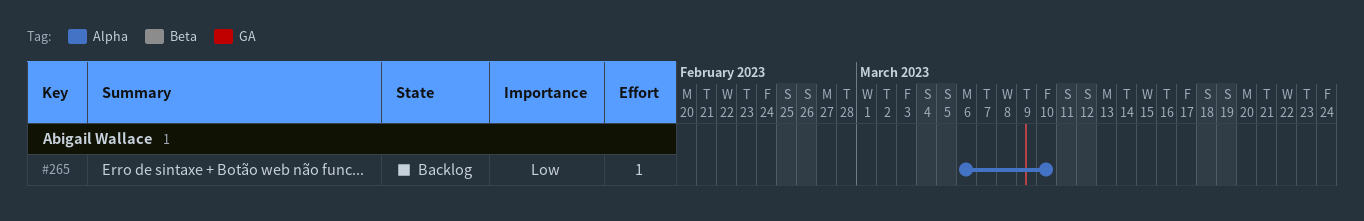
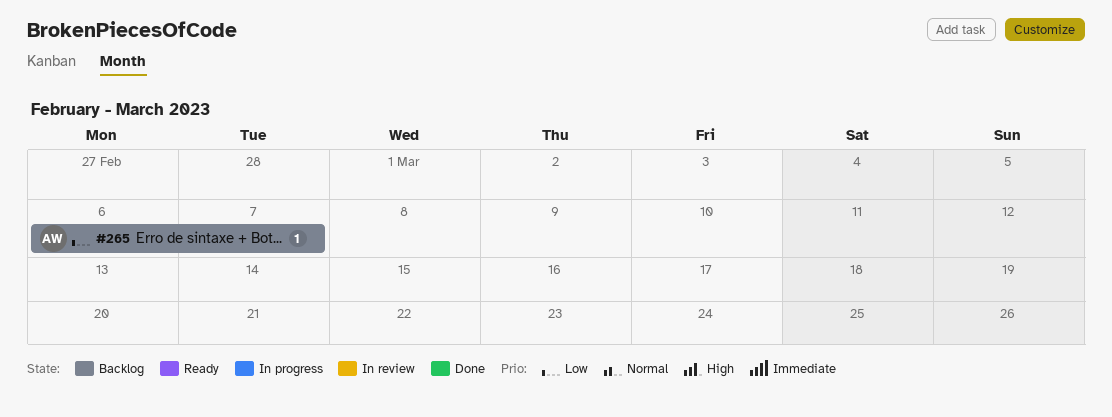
#265, due: Mar 10 -> Mar 7

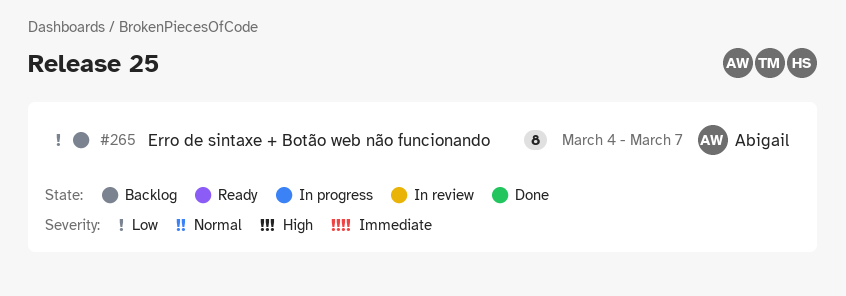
#265, estimate: 1 -> 8
#265, start: Mar 6 -> Mar 4

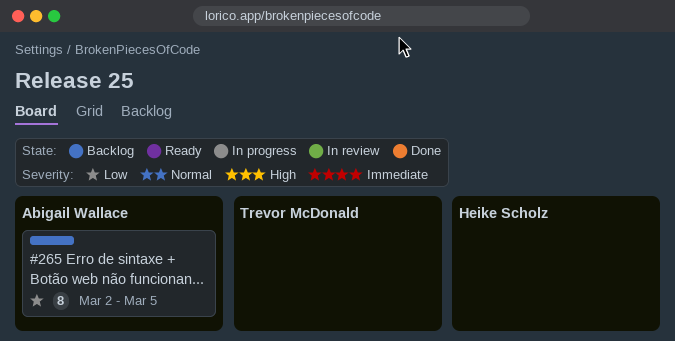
#265, start: Mar 4 -> Mar 2
#265, due: Mar 7 -> Mar 5

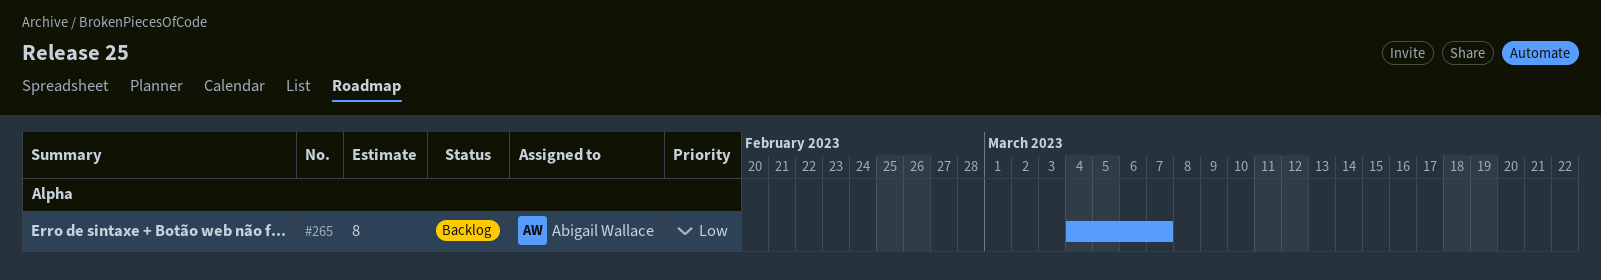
#265, start: Mar 2 -> Mar 4
#265, due: Mar 5 -> Mar 7

